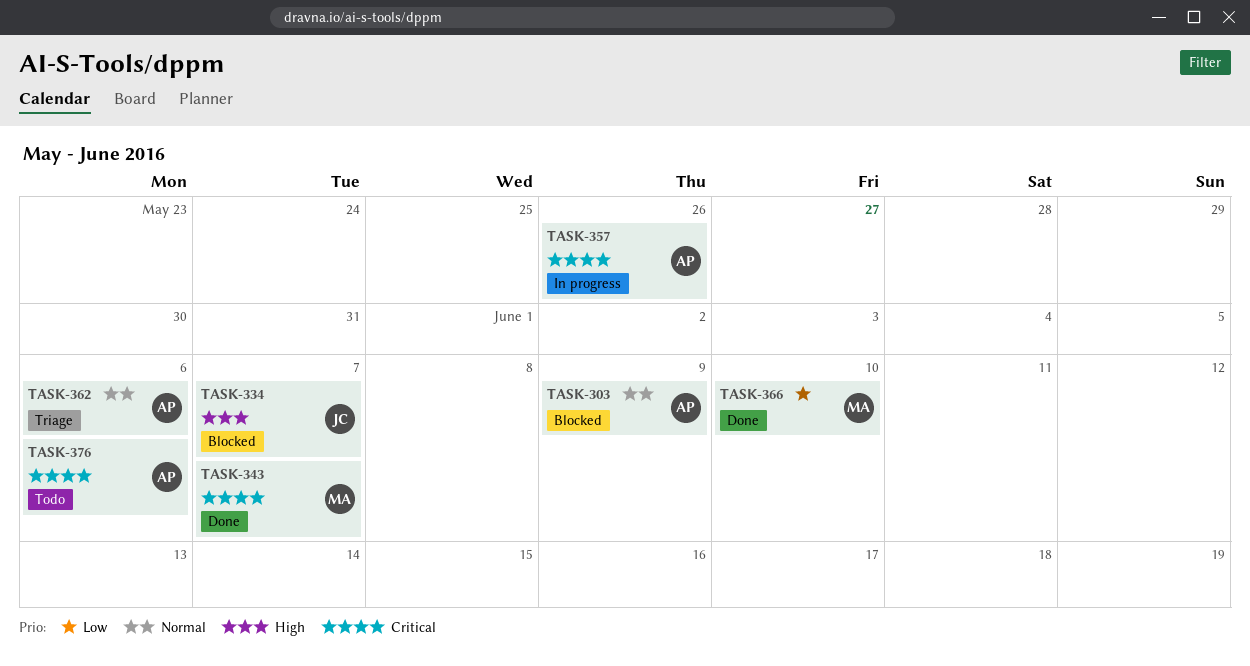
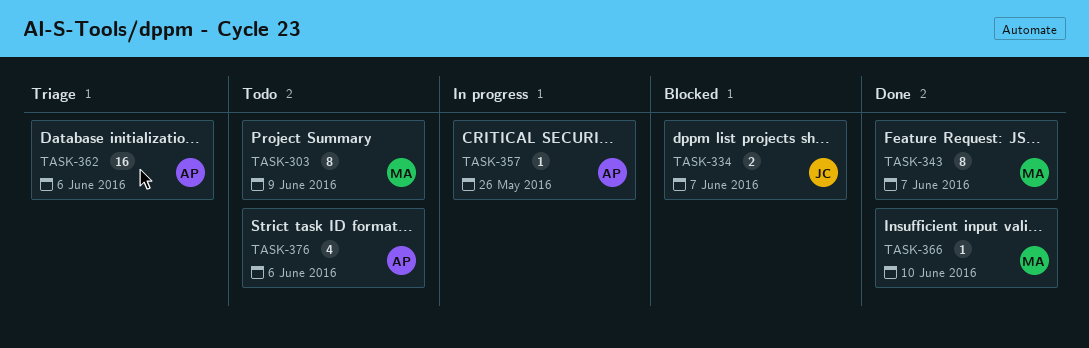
TASK-303, status: Blocked -> Todo
TASK-303, owner: AP -> MA

